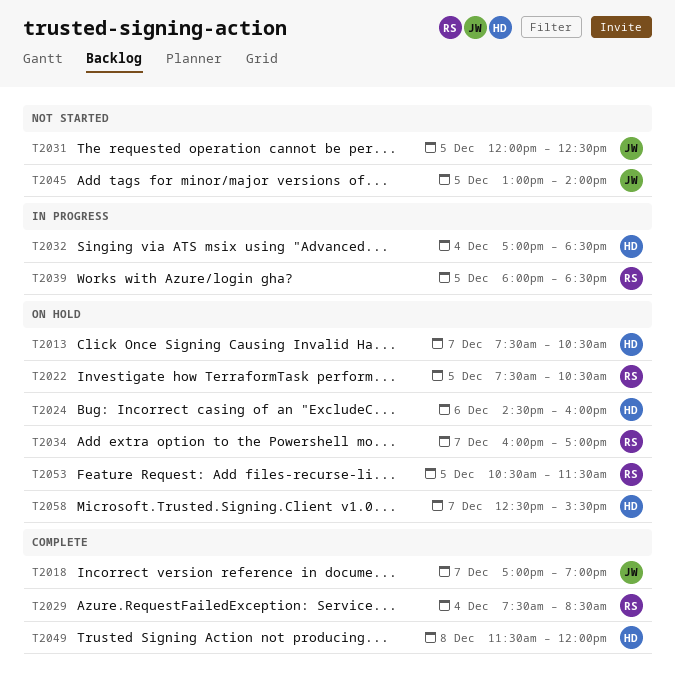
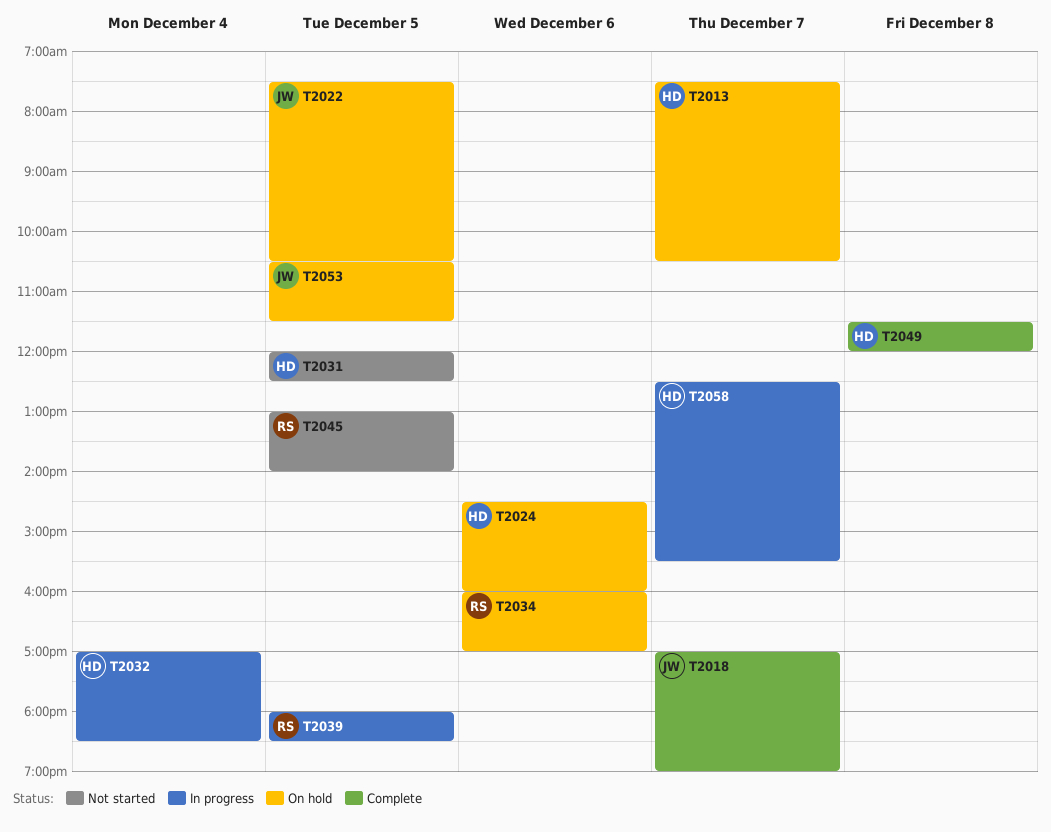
T2022, owner: RS -> JW
T2029: present -> none
T2031, owner: JW -> HD
T2034, day: Dec 7 -> Dec 6
T2045, owner: JW -> RS
T2053, owner: RS -> JW
T2058, status: On hold -> In progress

